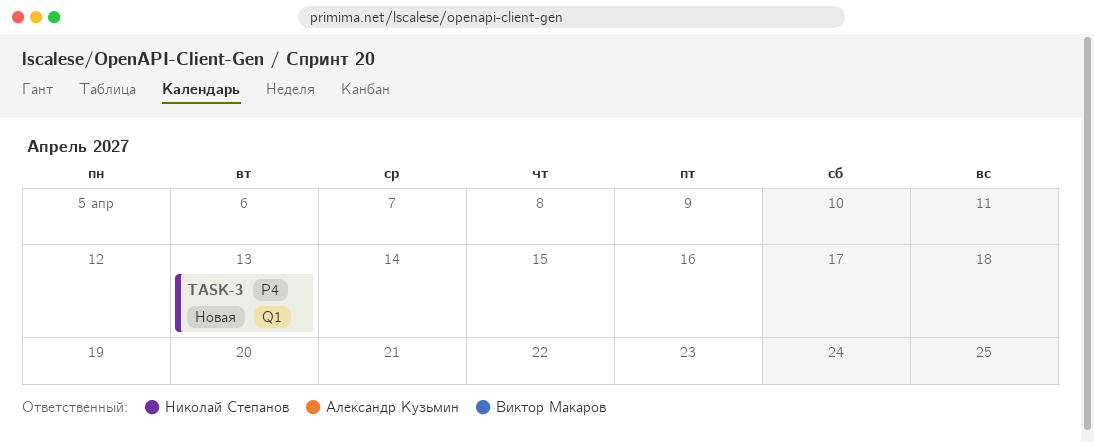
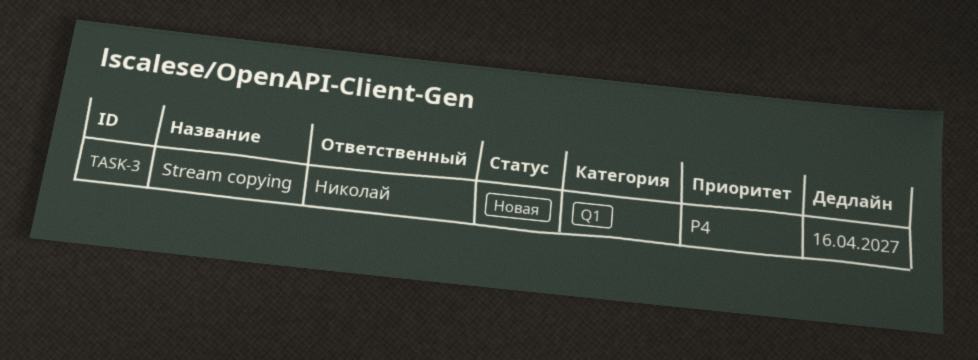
TASK-3, due: Apr 13 -> Apr 16

